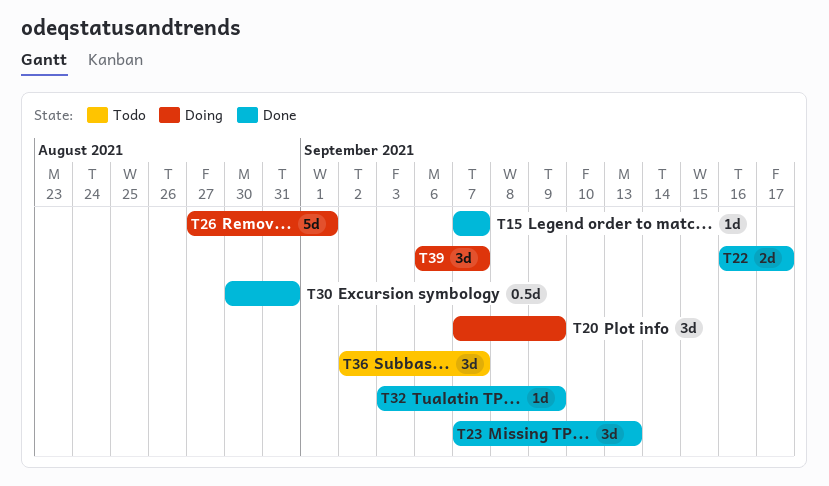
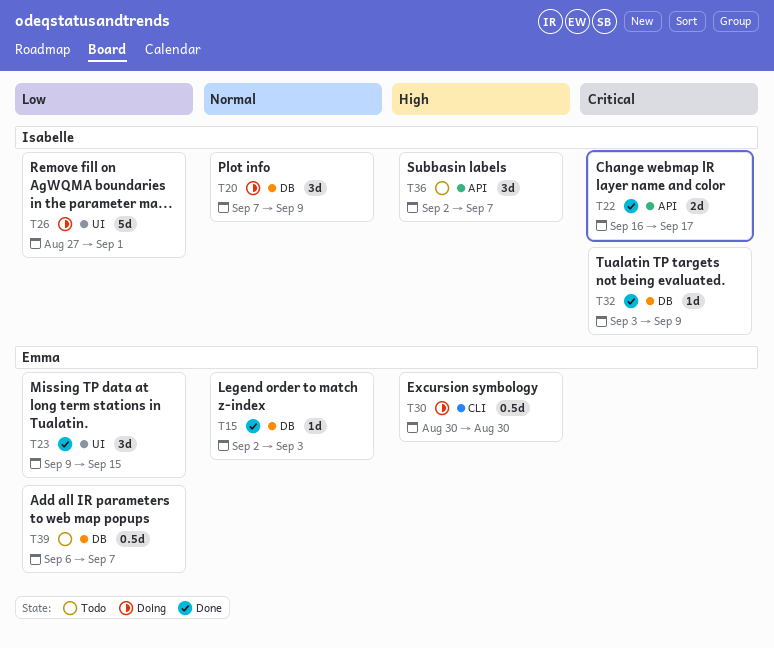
T15, start: Sep 7 -> Sep 2
T15, due: Sep 7 -> Sep 3
T23, start: Sep 7 -> Sep 9
T23, due: Sep 13 -> Sep 15
T30, status: Done -> Doing
T30, due: Aug 31 -> Aug 30
T39, status: Doing -> Todo
T39, estimate: 3d -> 0.5d

